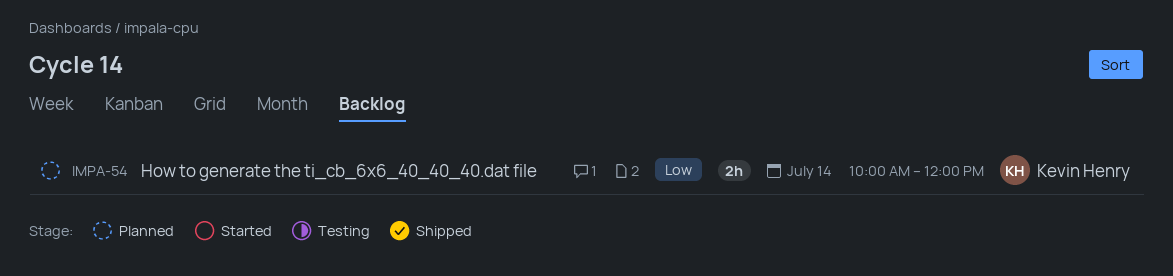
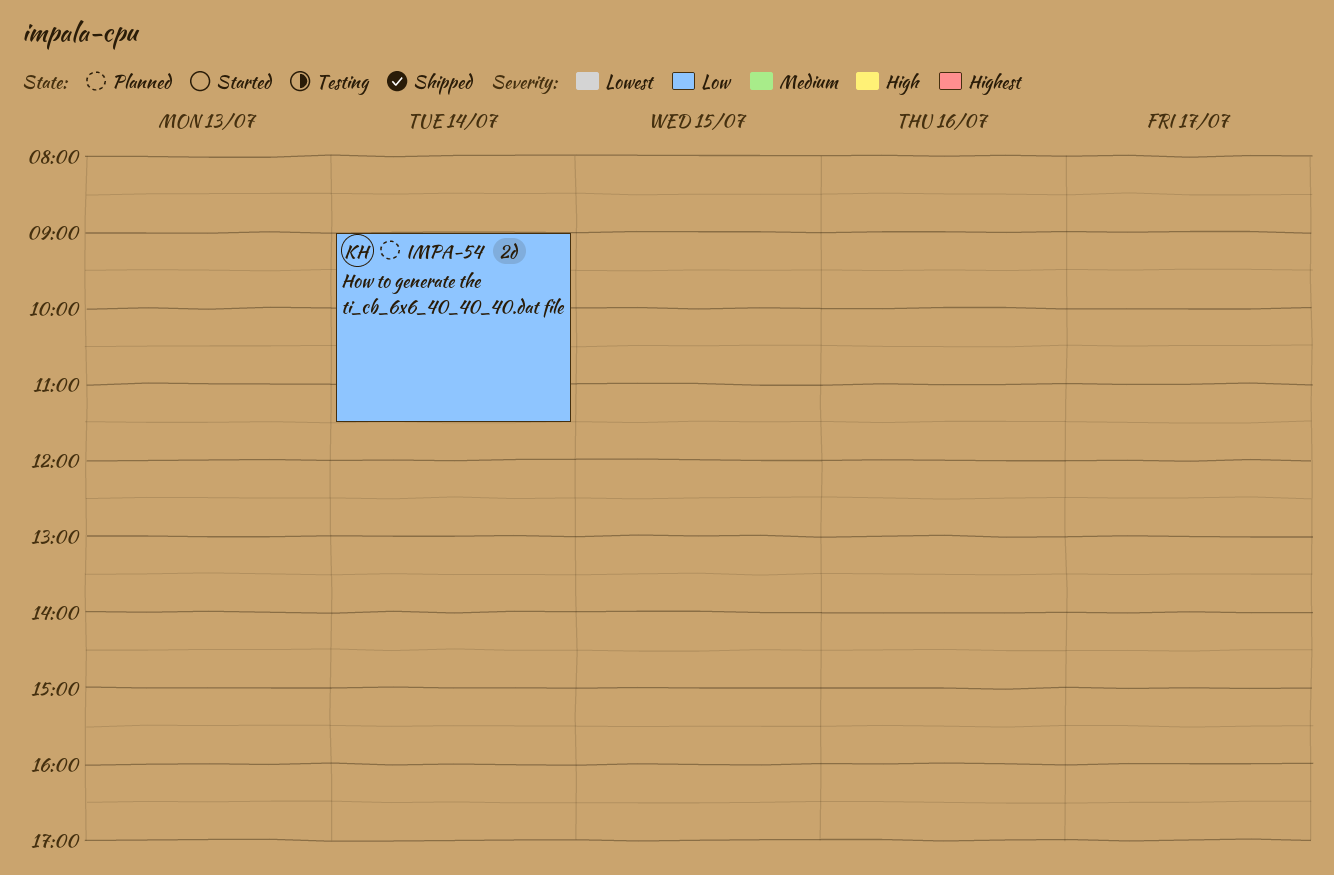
IMPA-54, estimate: 2h -> 2d
IMPA-54, begins: 10:00 -> 09:00
IMPA-54, ends: 12:00 -> 11:30

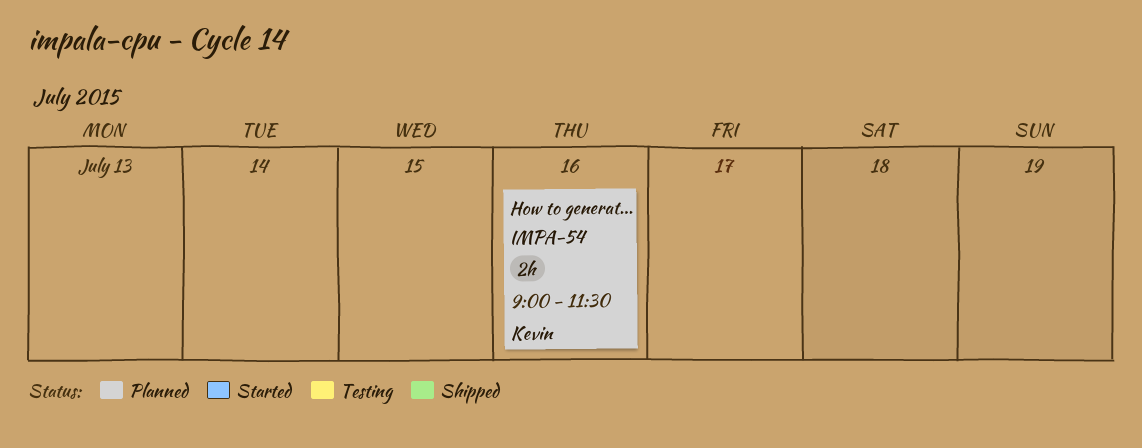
IMPA-54, estimate: 2d -> 2h
IMPA-54, day: Jul 14 -> Jul 16

